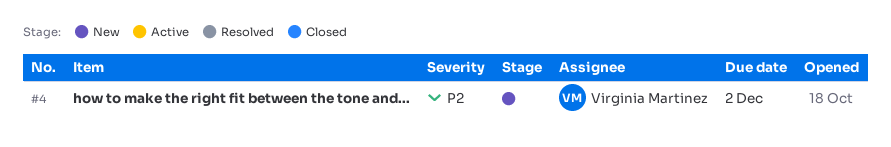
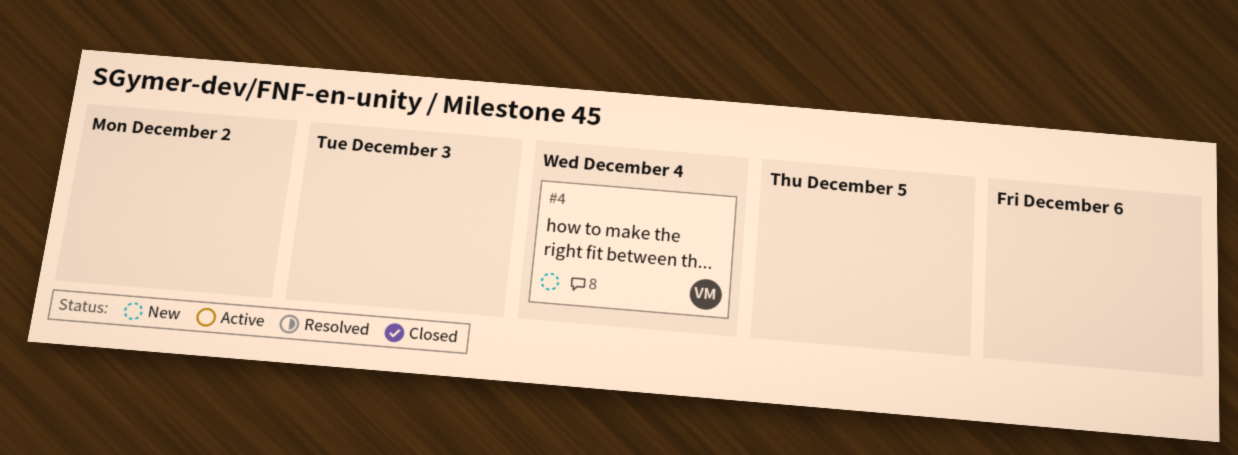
#4, due: Dec 2 -> Dec 4

